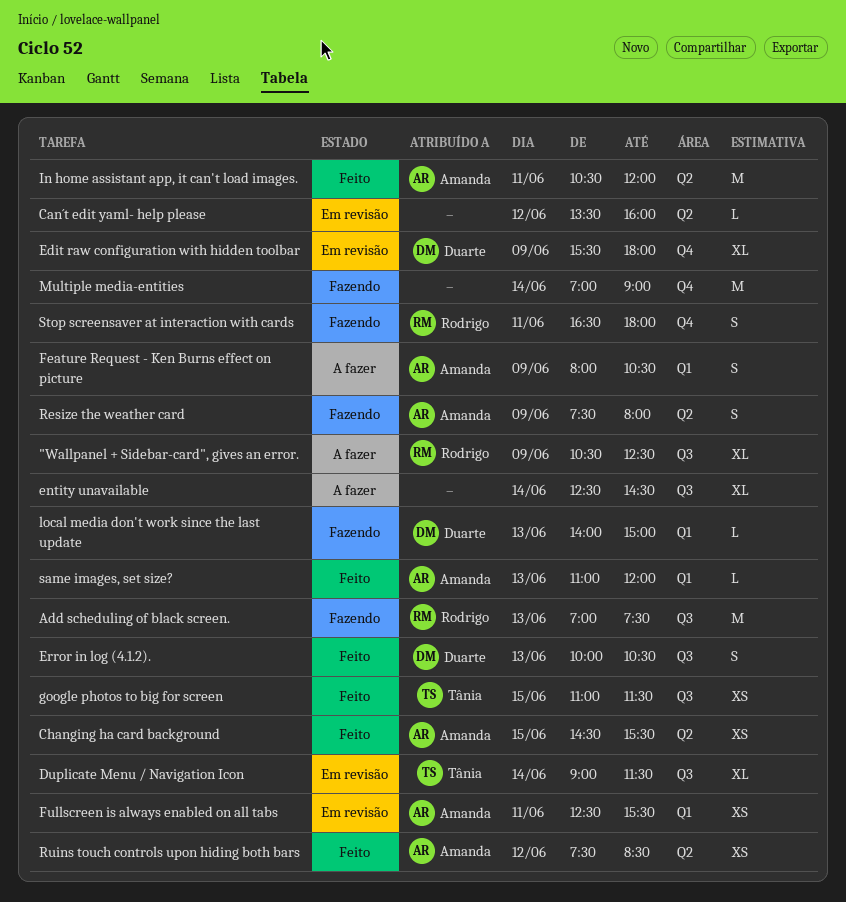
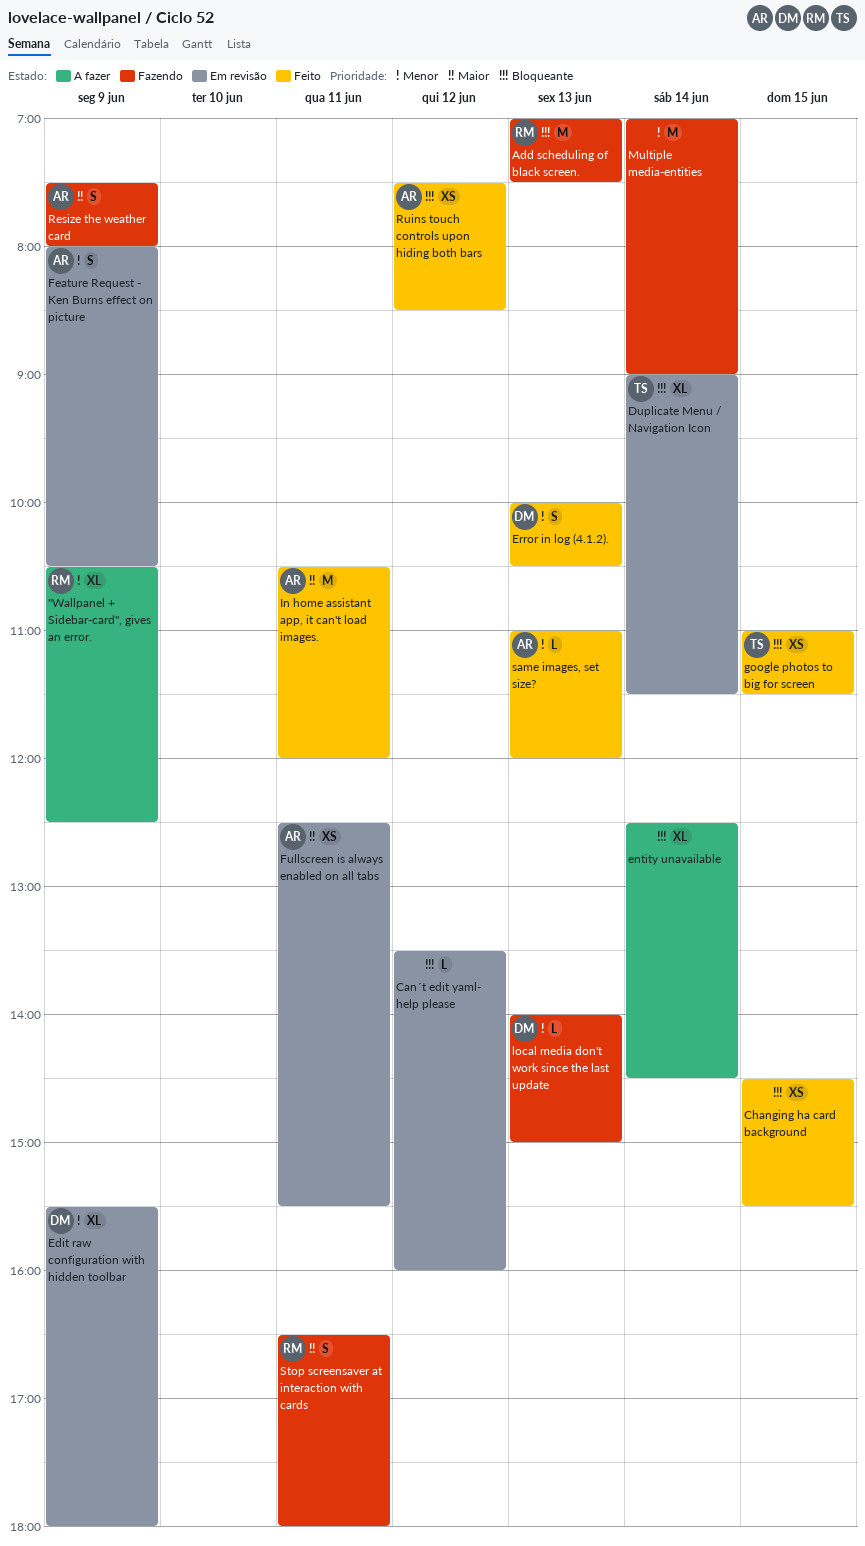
Changing ha card background, owner: Amanda -> none
Feature Request - Ken Burns effect on picture, status: A fazer -> Em revisão

